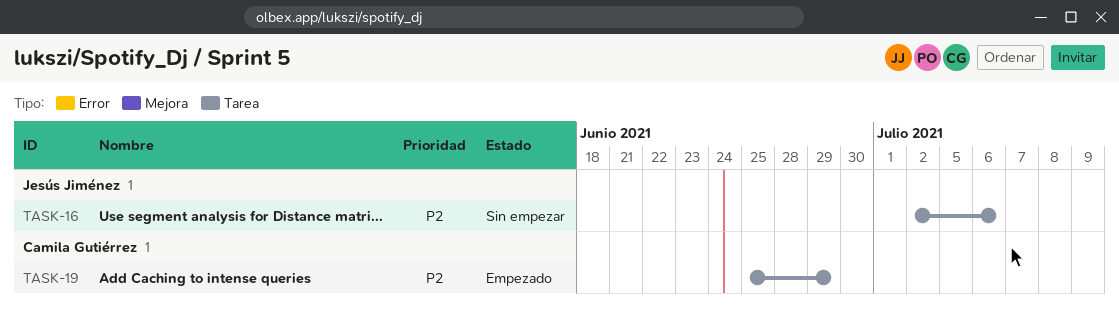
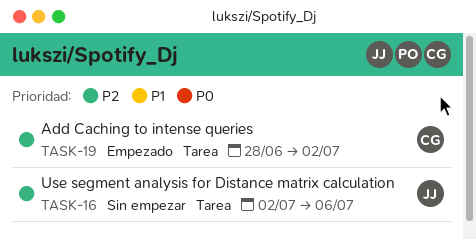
TASK-19, start: Jun 25 -> Jun 28
TASK-19, due: Jun 29 -> Jul 2

